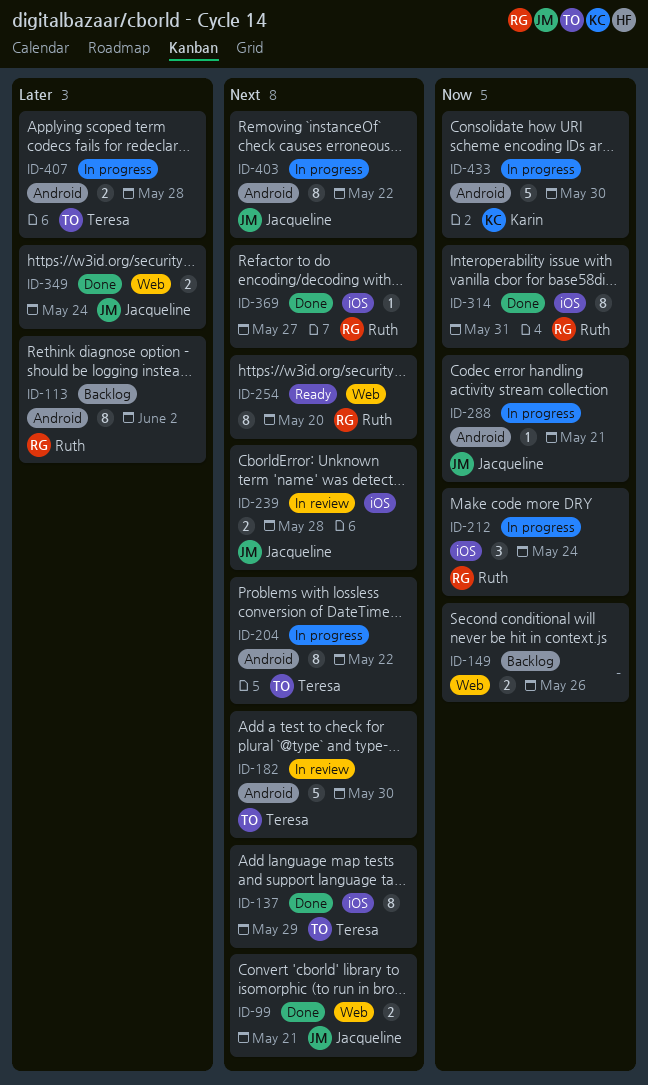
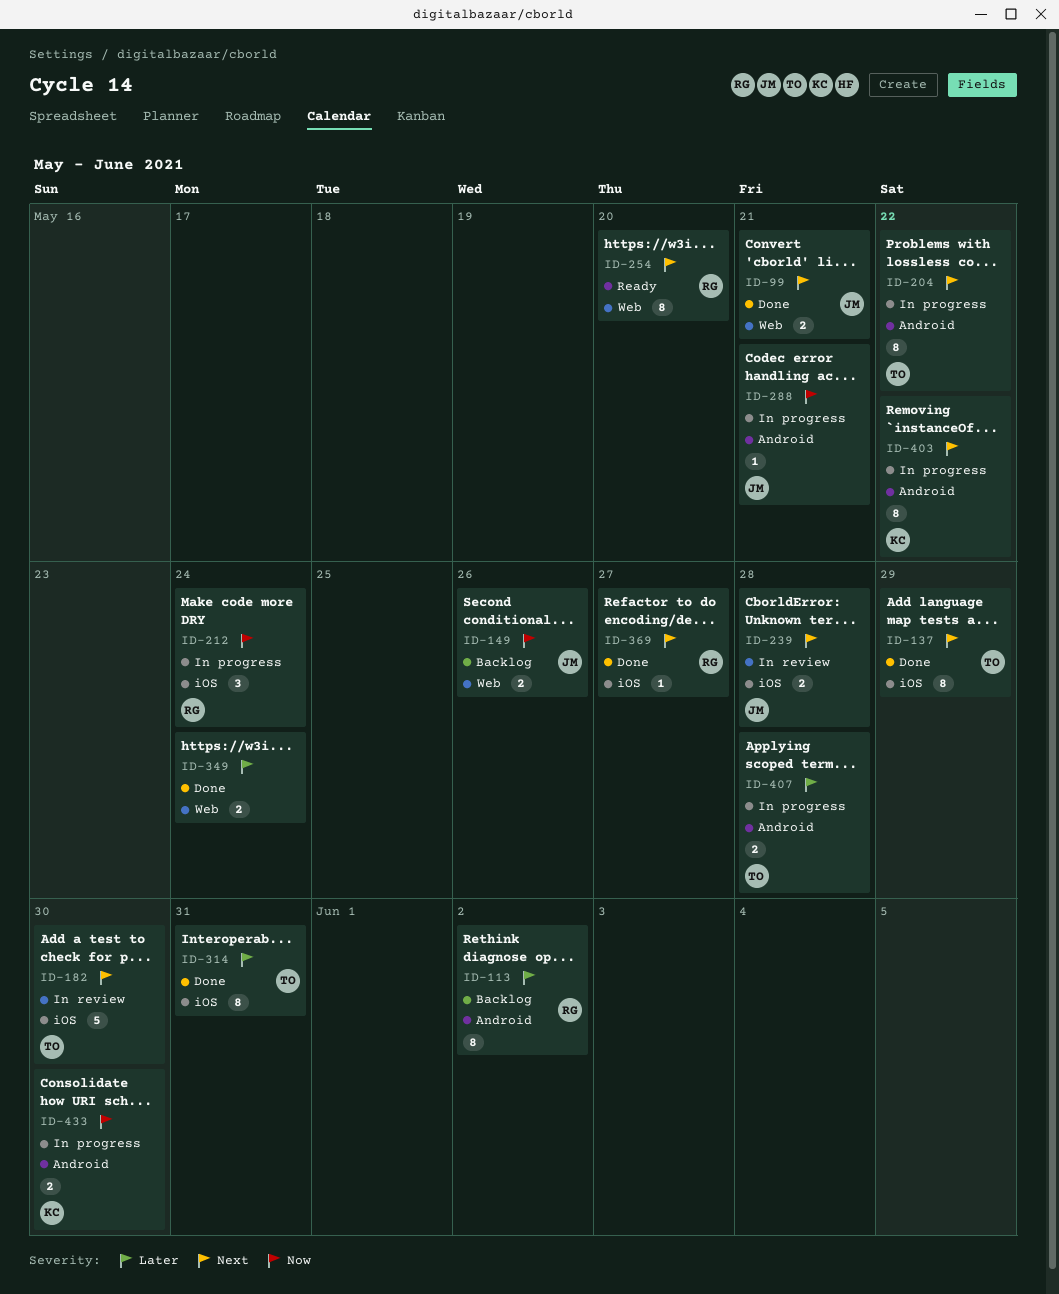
ID-149, owner: none -> Jacqueline
ID-182, label: Android -> iOS
ID-314, owner: Ruth -> Teresa
ID-314, priority: Now -> Later
ID-349, owner: Jacqueline -> none
ID-403, owner: Jacqueline -> Karin
ID-433, estimate: 5 -> 2

